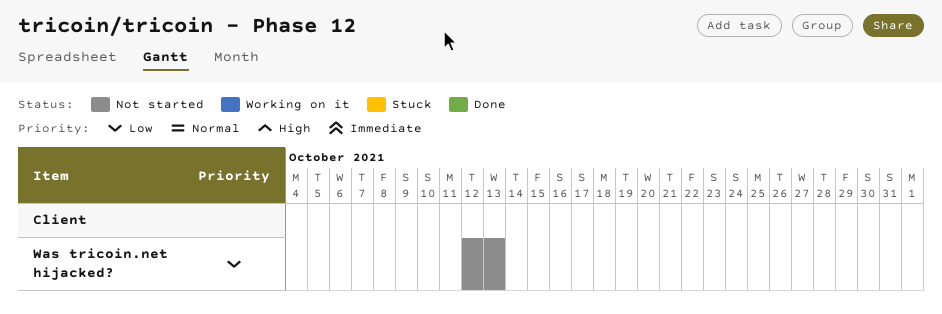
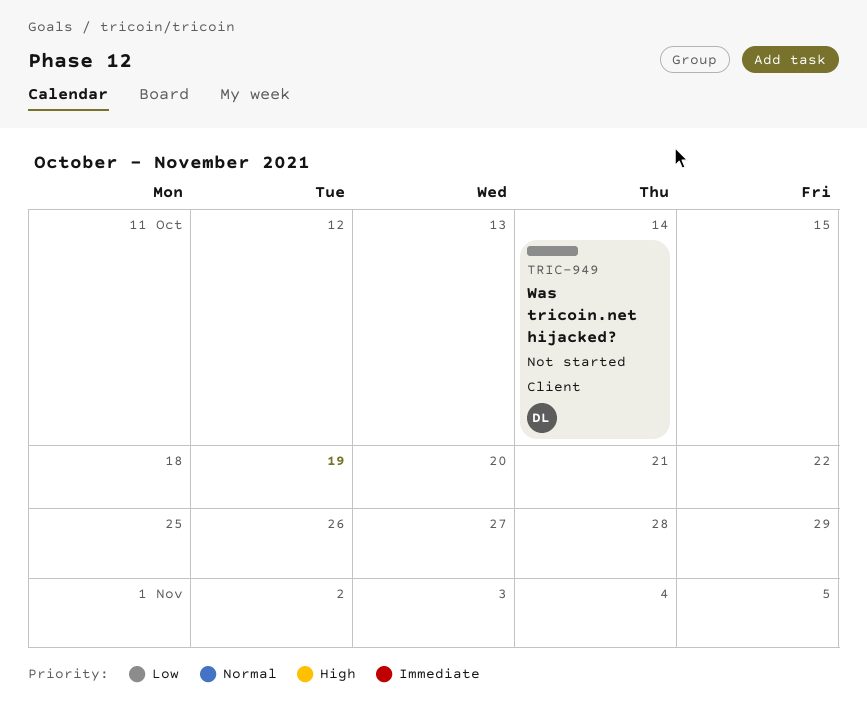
Was tricoin.net hijacked?, due: Oct 13 -> Oct 14

